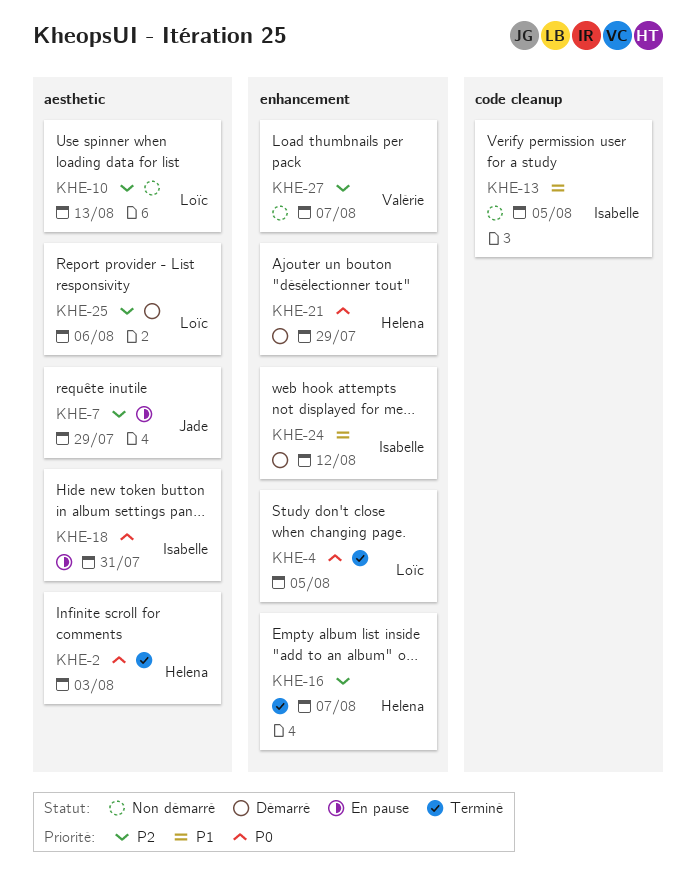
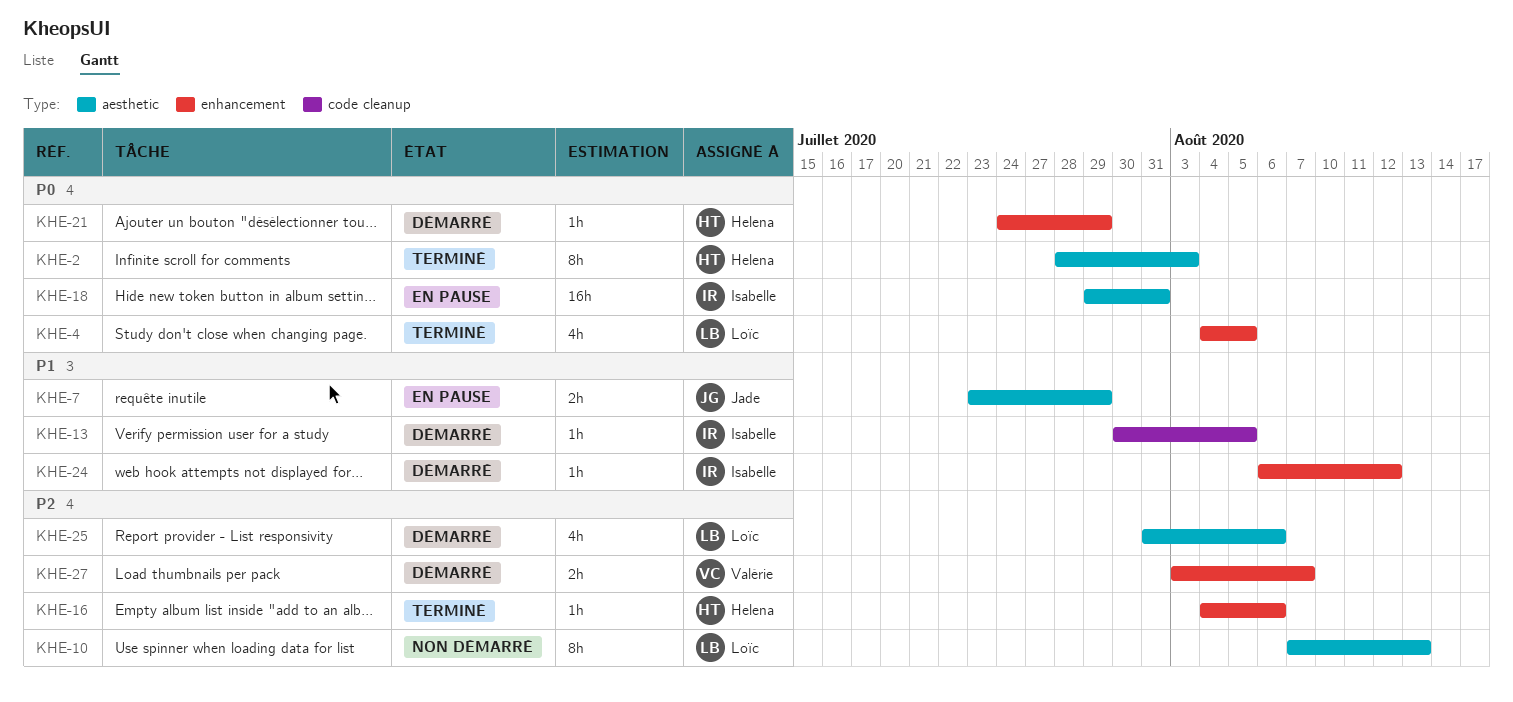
KHE-7, priority: P2 -> P1
KHE-13, status: Non démarré -> Démarré
KHE-16, due: Aug 7 -> Aug 6
KHE-27, status: Non démarré -> Démarré

